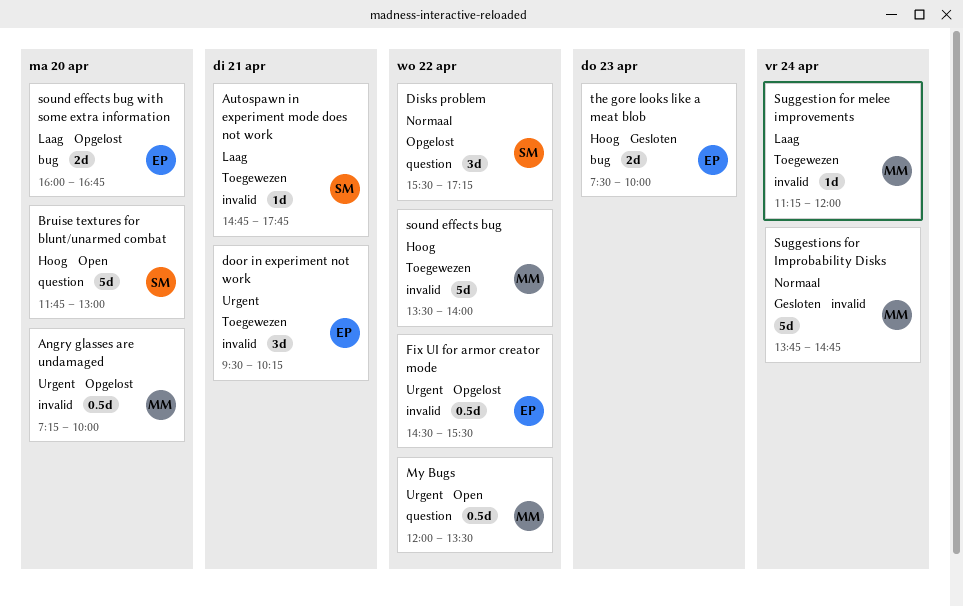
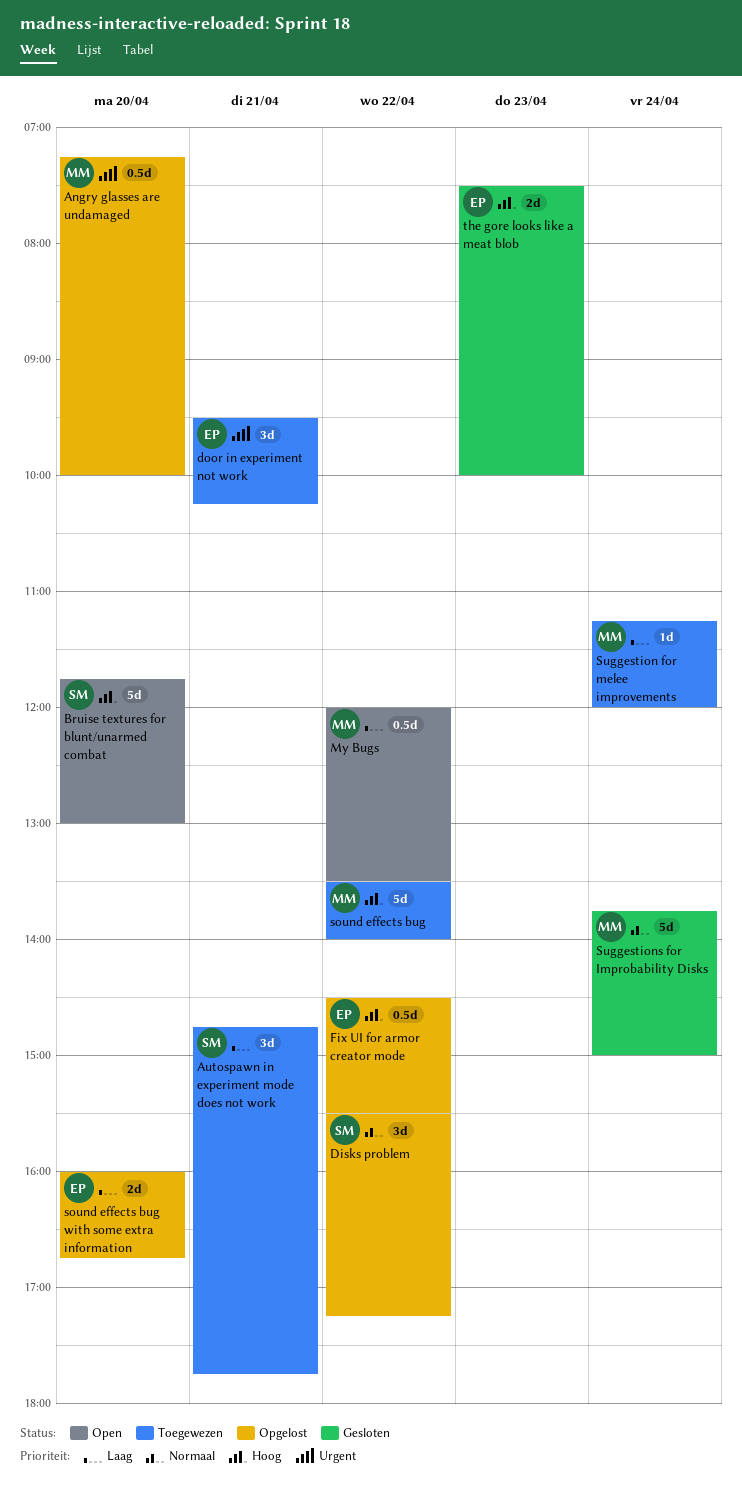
Autospawn in experiment mode does not work, estimate: 1d -> 3d
Fix UI for armor creator mode, priority: Urgent -> Hoog
My Bugs, priority: Urgent -> Laag
Suggestions for Improbability Disks, ends: 14:45 -> 15:00

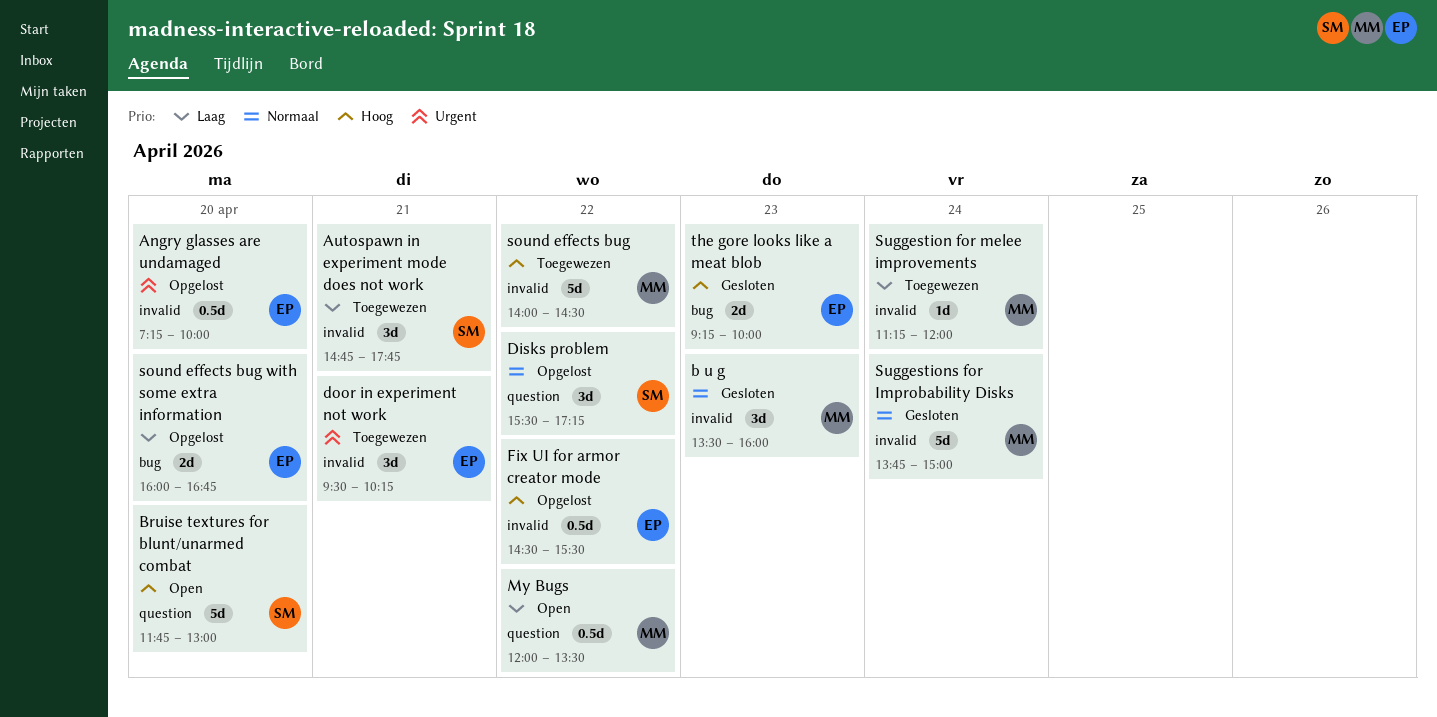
Angry glasses are undamaged, owner: MM -> EP
b u g: none -> present
sound effects bug, begins: 13:30 -> 14:00
sound effects bug, ends: 14:00 -> 14:30
the gore looks like a meat blob, begins: 07:30 -> 09:15

